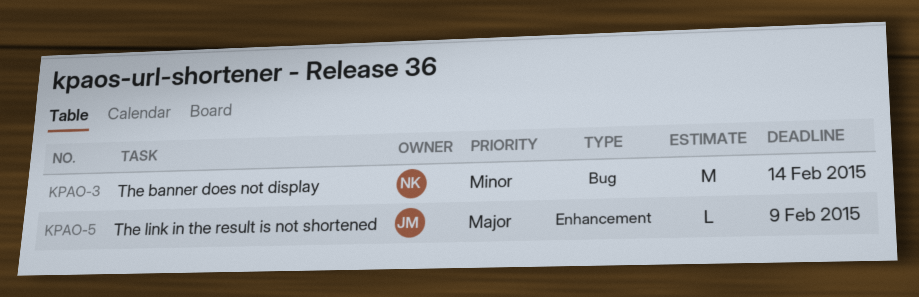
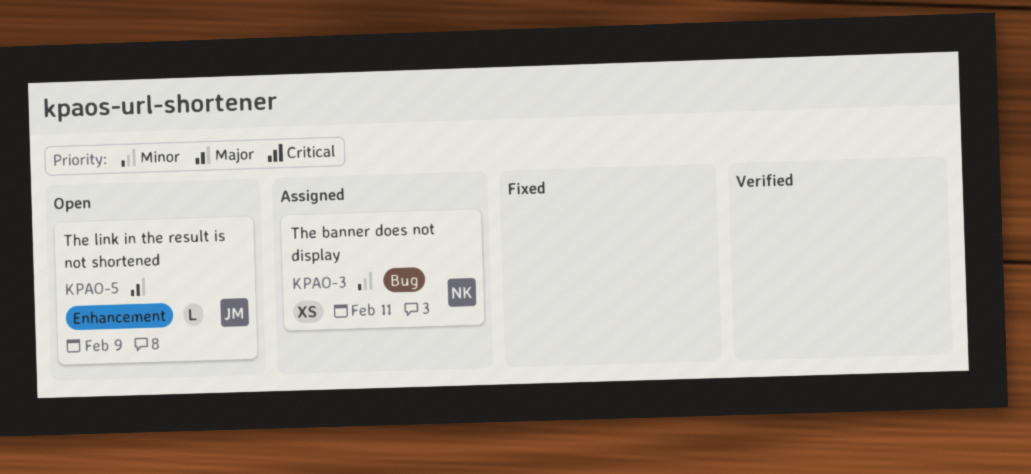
KPAO-3, estimate: M -> XS
KPAO-3, due: Feb 14 -> Feb 11

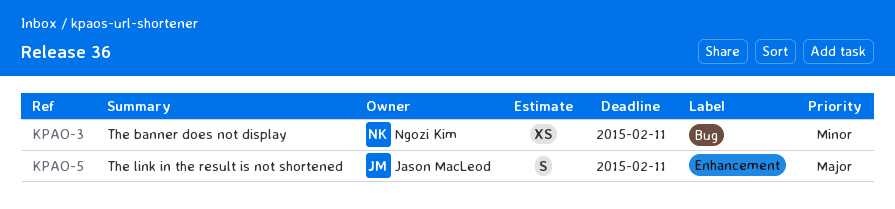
KPAO-5, estimate: L -> S
KPAO-5, due: Feb 9 -> Feb 11

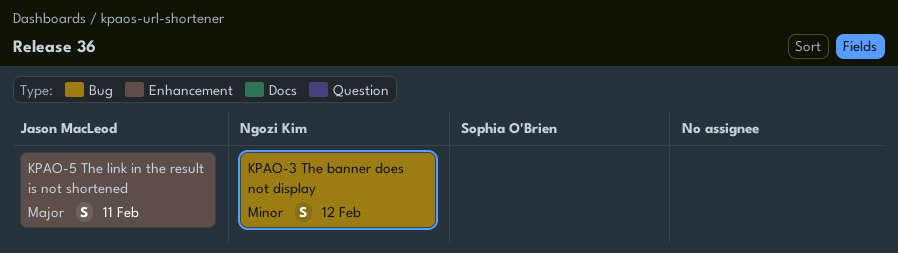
KPAO-3, estimate: XS -> S
KPAO-3, due: Feb 11 -> Feb 12

